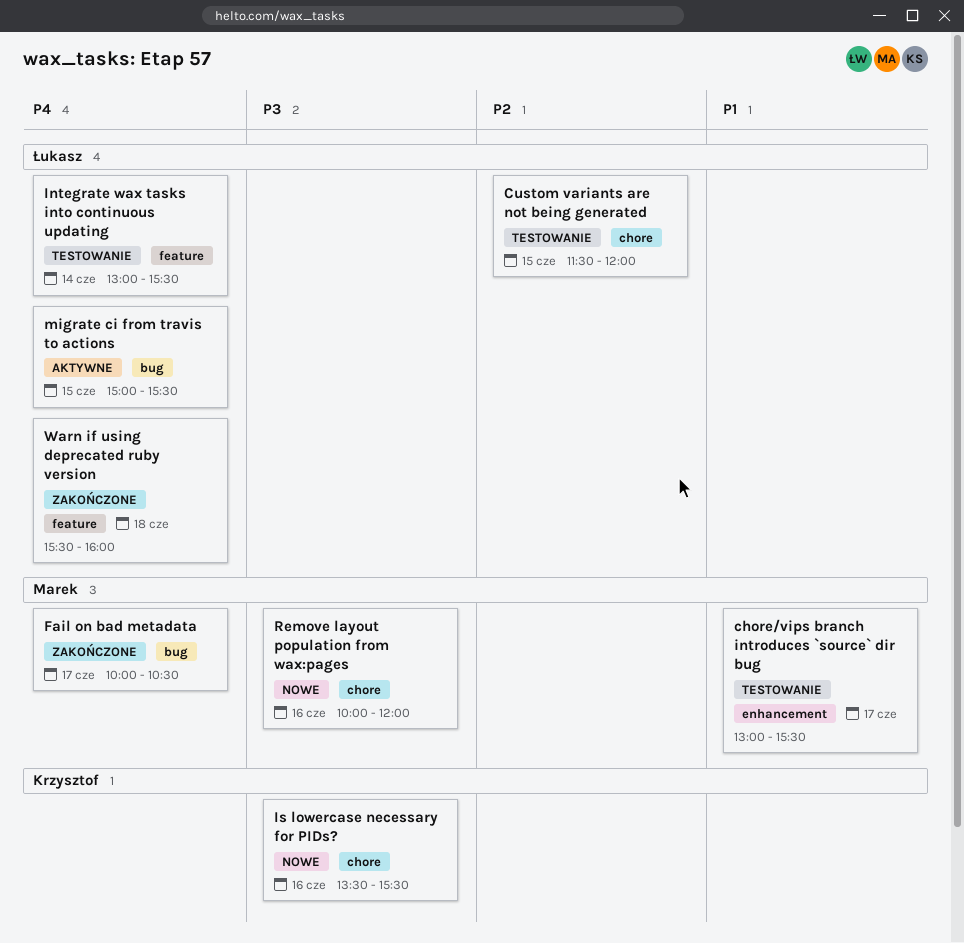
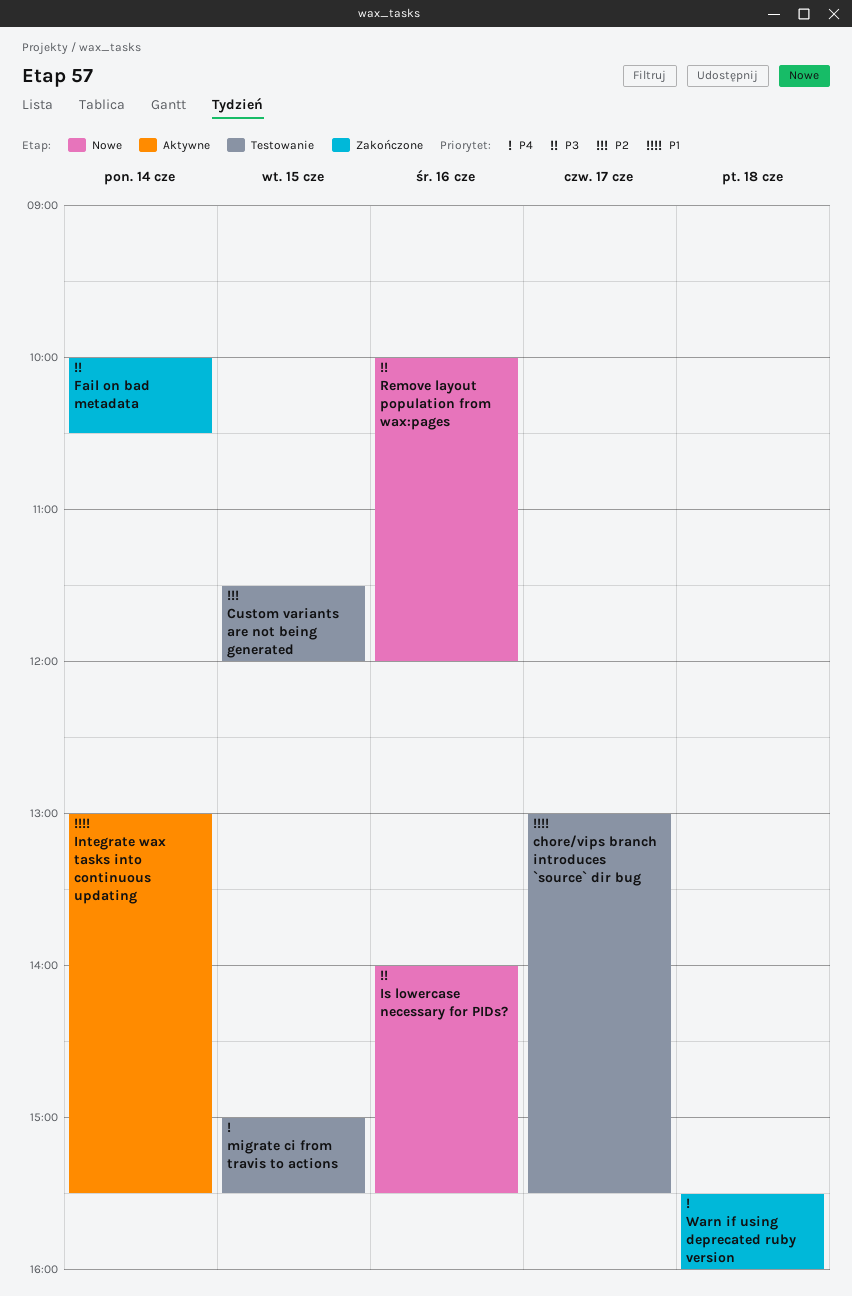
Fail on bad metadata, priority: P4 -> P3
Fail on bad metadata, day: Jun 17 -> Jun 14
Integrate wax tasks into continuous updating, status: Testowanie -> Aktywne
Integrate wax tasks into continuous updating, priority: P4 -> P1
Is lowercase necessary for PIDs?, begins: 13:30 -> 14:00
migrate ci from travis to actions, status: Aktywne -> Testowanie

